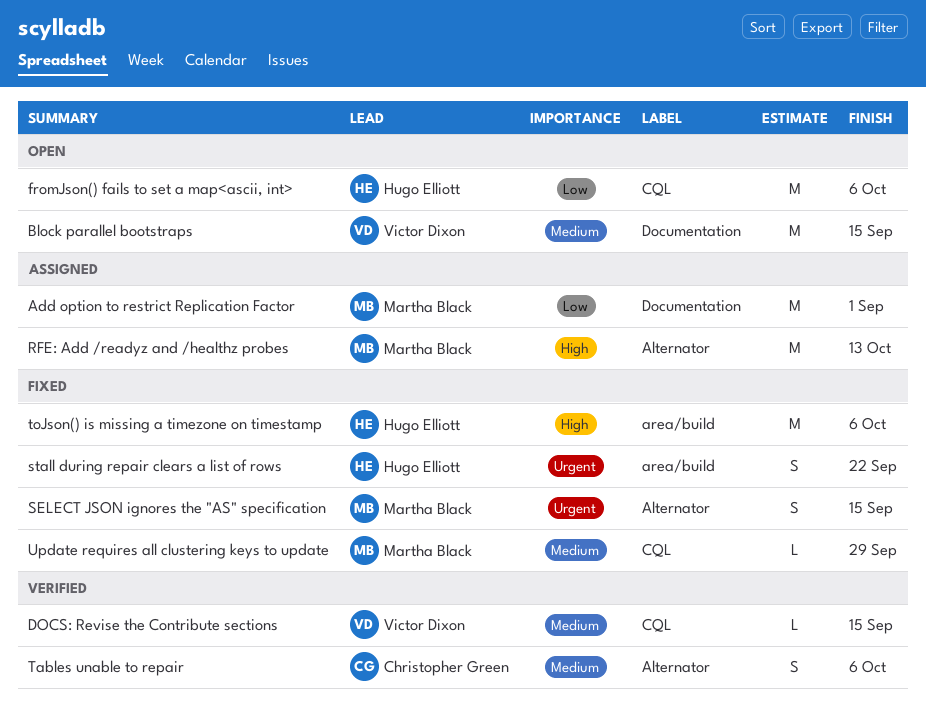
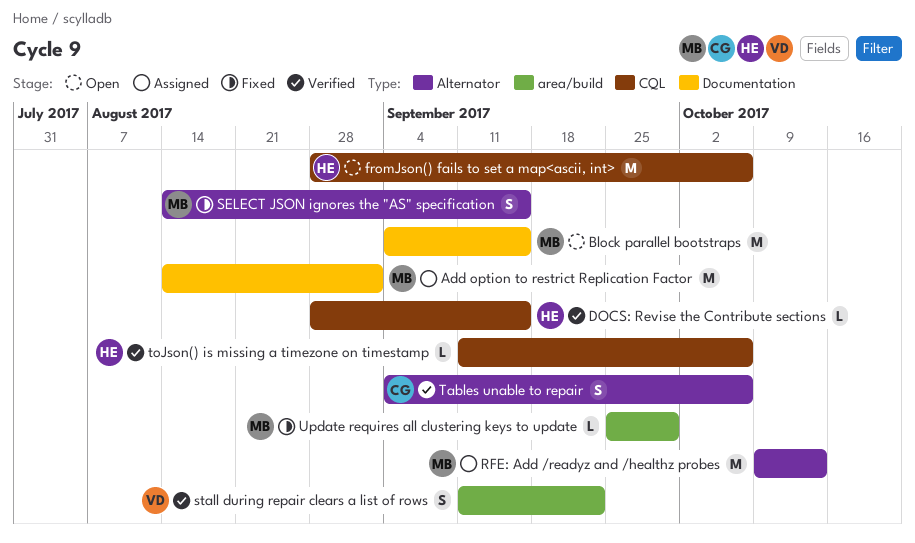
Block parallel bootstraps, owner: Victor Dixon -> Martha Black
DOCS: Revise the Contribute sections, owner: Victor Dixon -> Hugo Elliott
stall during repair clears a list of rows, status: Fixed -> Verified
stall during repair clears a list of rows, owner: Hugo Elliott -> Victor Dixon
toJson() is missing a timezone on timestamp, status: Fixed -> Verified
toJson() is missing a timezone on timestamp, label: area/build -> CQL
toJson() is missing a timezone on timestamp, estimate: M -> L
Update requires all clustering keys to update, label: CQL -> area/build

